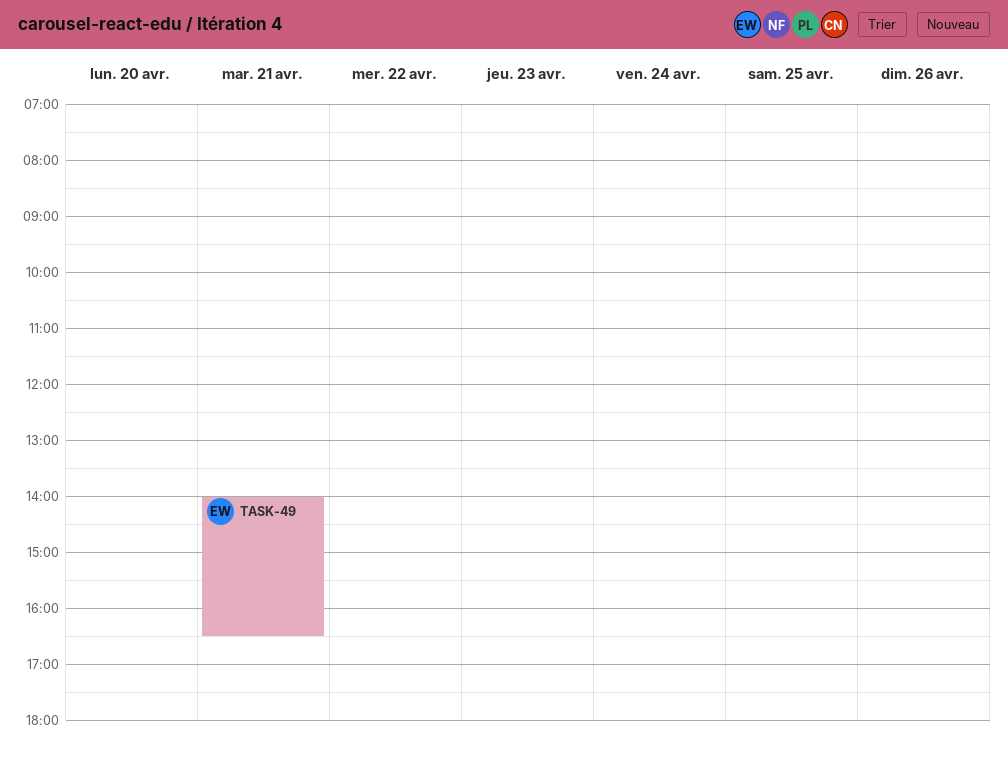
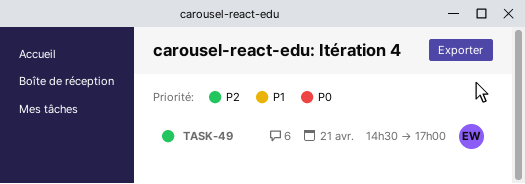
TASK-49, begins: 14:00 -> 14:30
TASK-49, ends: 16:30 -> 17:00

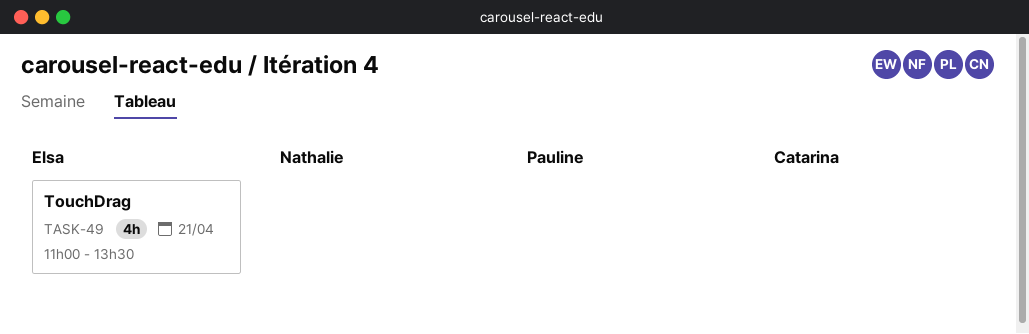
TASK-49, begins: 14:30 -> 11:00
TASK-49, ends: 17:00 -> 13:30

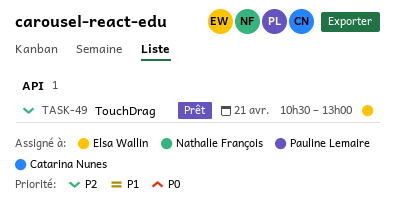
TASK-49, begins: 11:00 -> 10:30
TASK-49, ends: 13:30 -> 13:00

